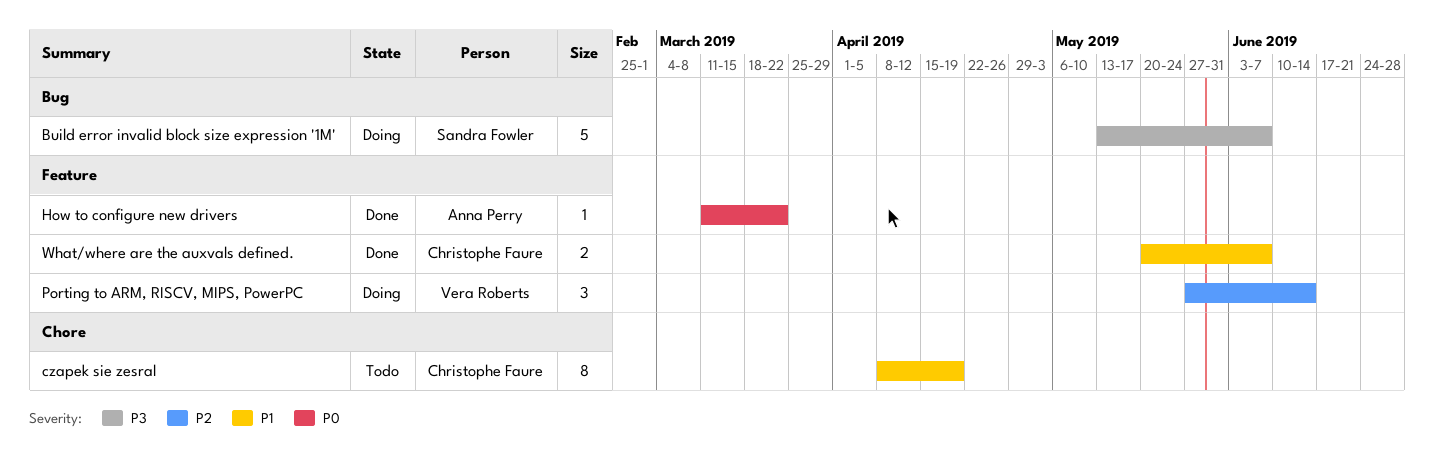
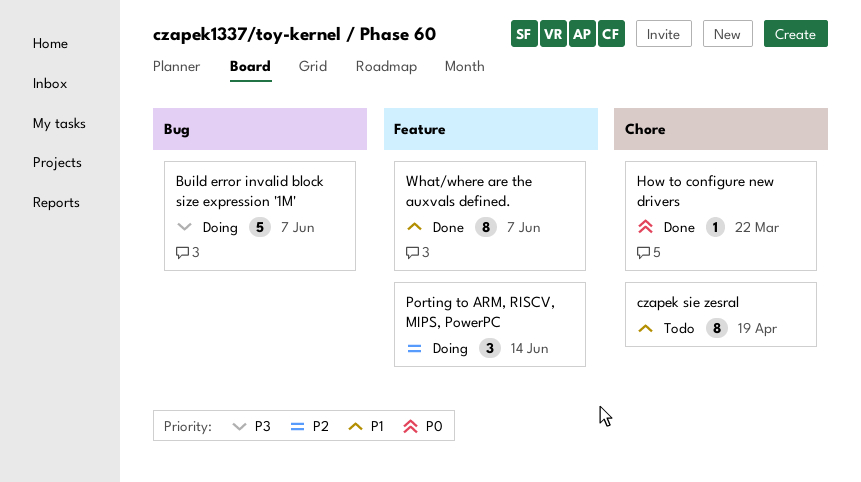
How to configure new drivers, label: Feature -> Chore
What/where are the auxvals defined., estimate: 2 -> 8

